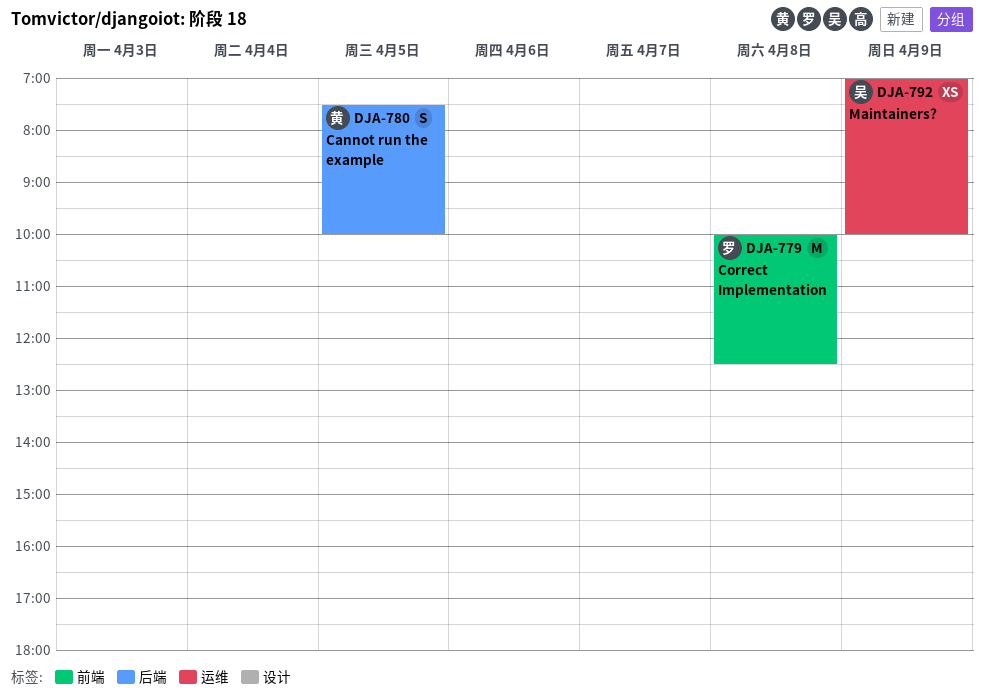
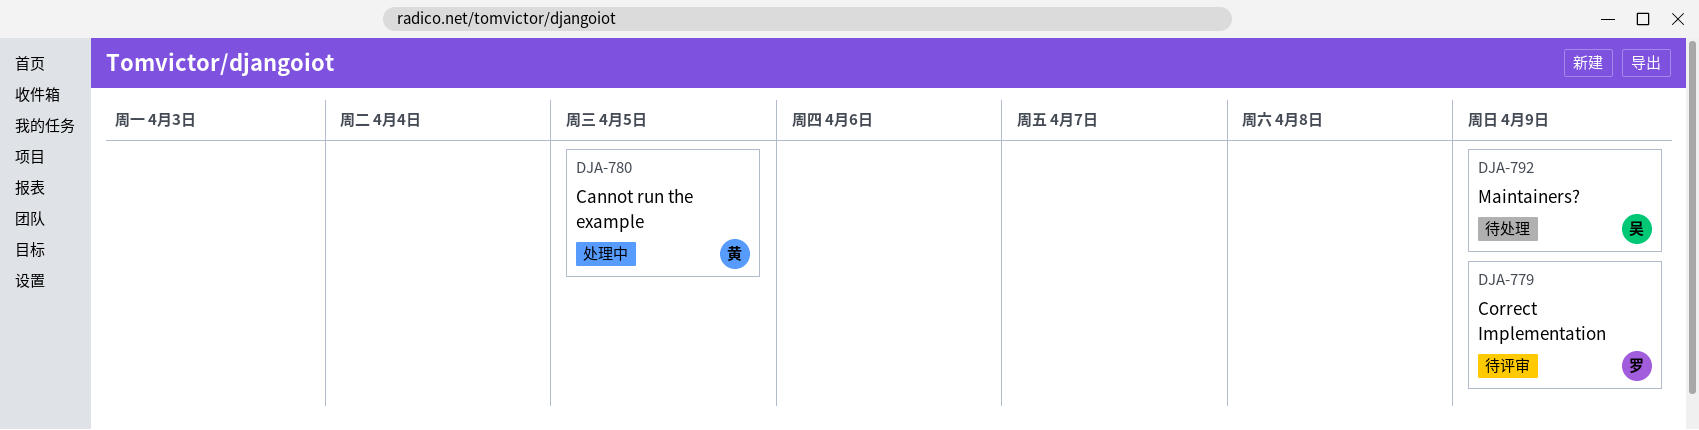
DJA-779, day: Apr 8 -> Apr 9

